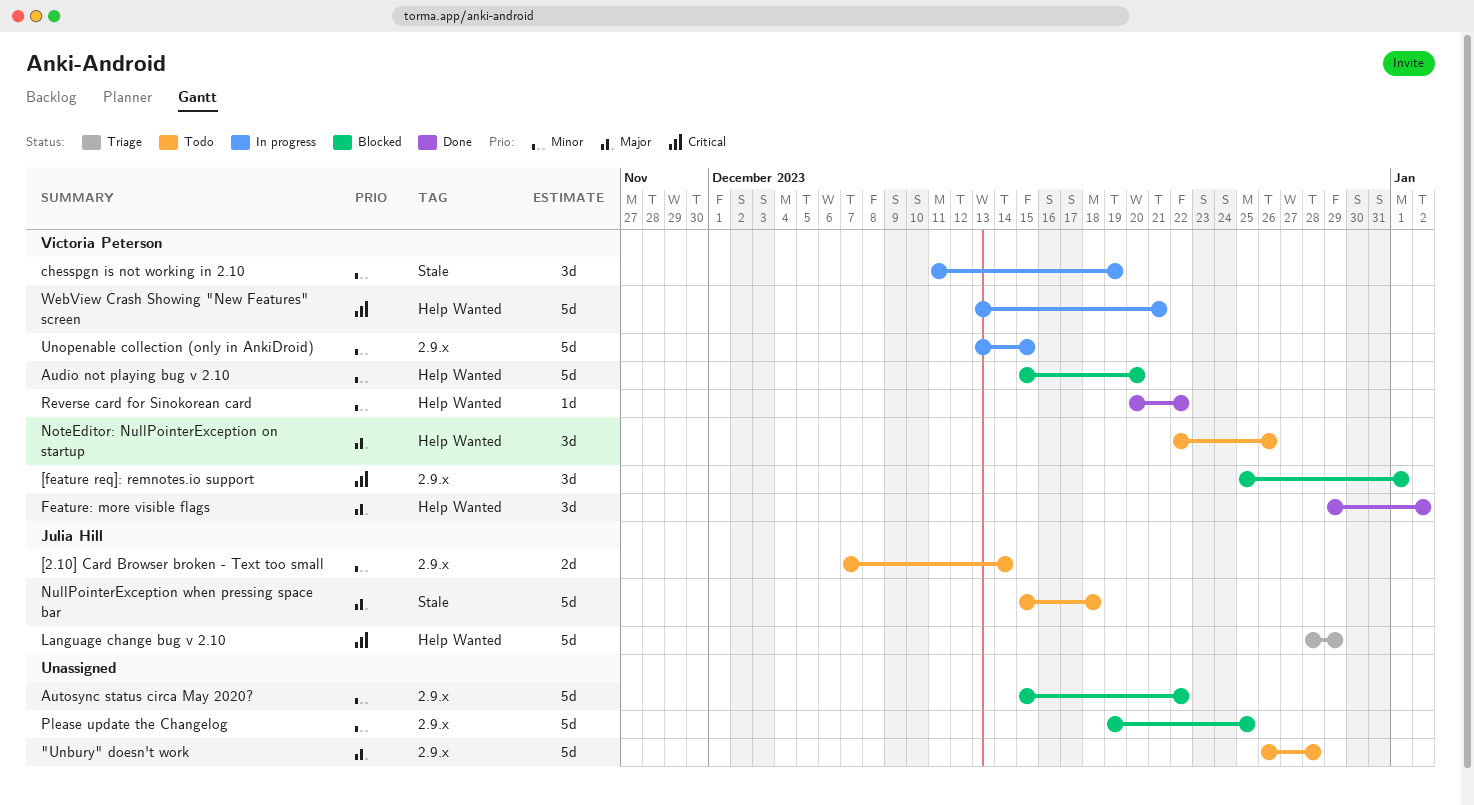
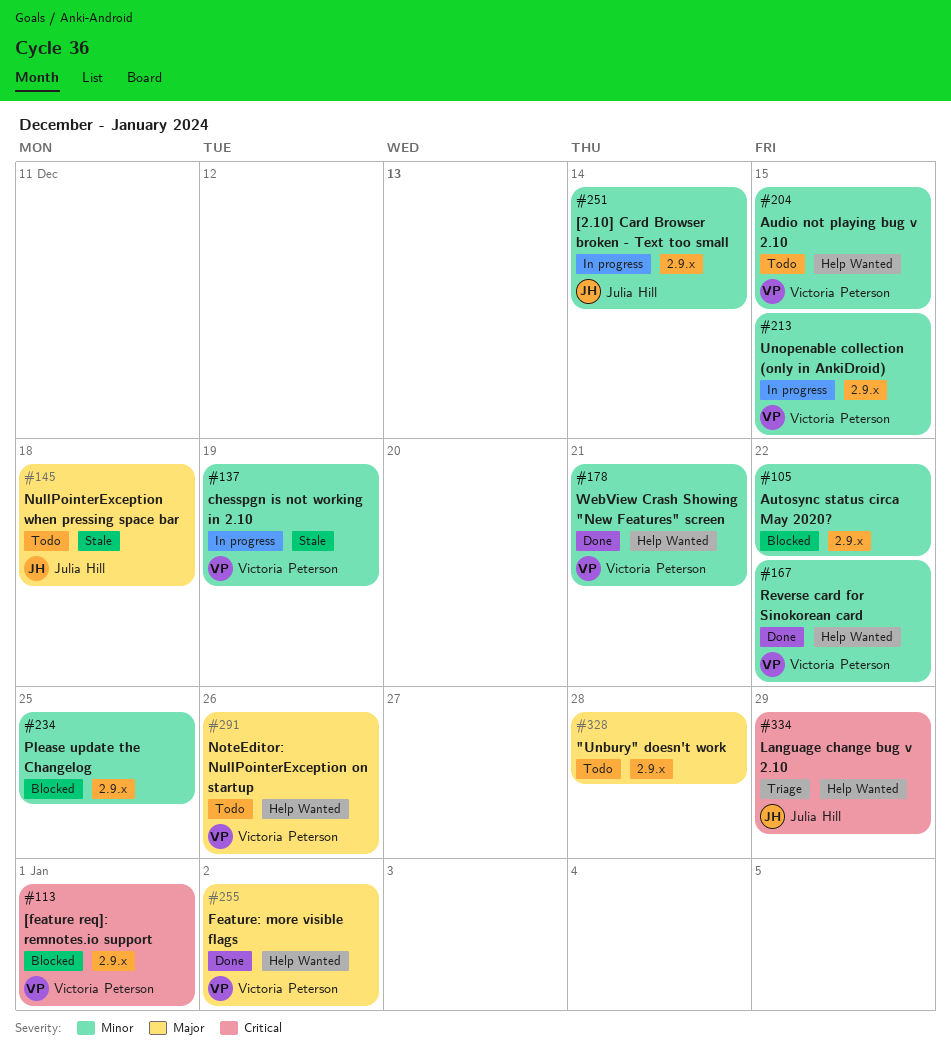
[2.10] Card Browser broken - Text too small, status: Todo -> In progress
Audio not playing bug v 2.10, status: Blocked -> Todo
Audio not playing bug v 2.10, due: Dec 20 -> Dec 15
WebView Crash Showing "New Features" screen, status: In progress -> Done
WebView Crash Showing "New Features" screen, priority: Critical -> Minor

